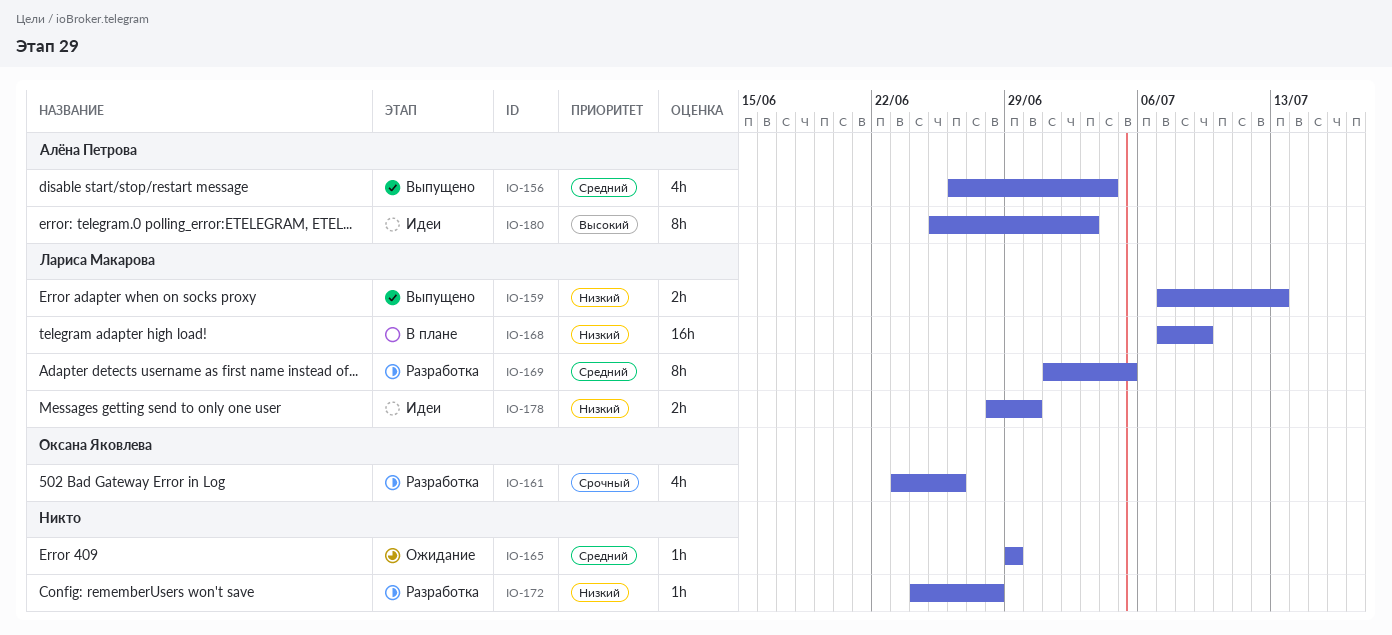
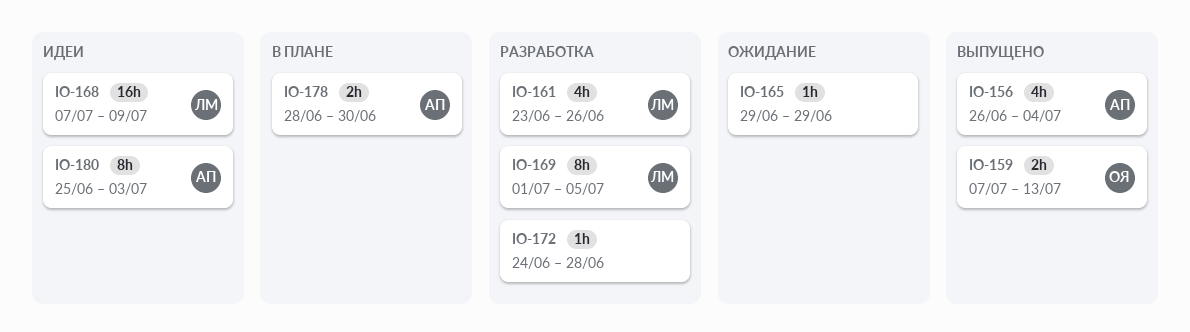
IO-159, owner: Лариса Макарова -> Оксана Яковлева
IO-161, owner: Оксана Яковлева -> Лариса Макарова
IO-168, status: В плане -> Идеи
IO-178, status: Идеи -> В плане
IO-178, owner: Лариса Макарова -> Алёна Петрова

